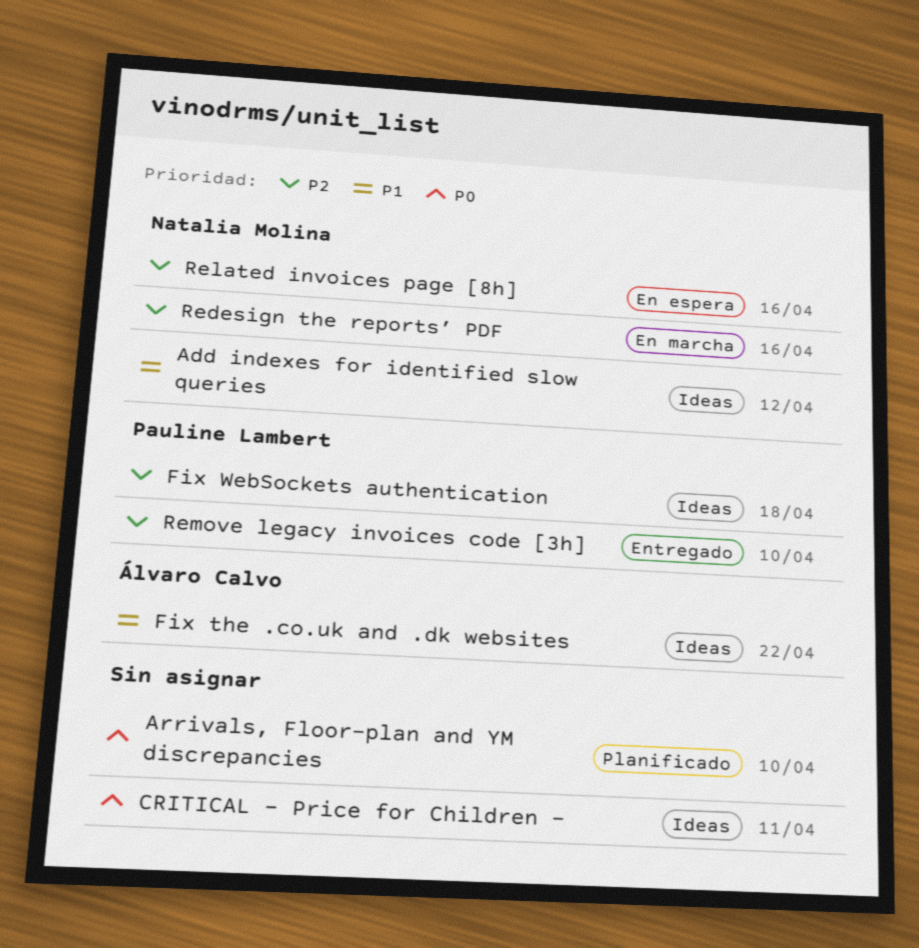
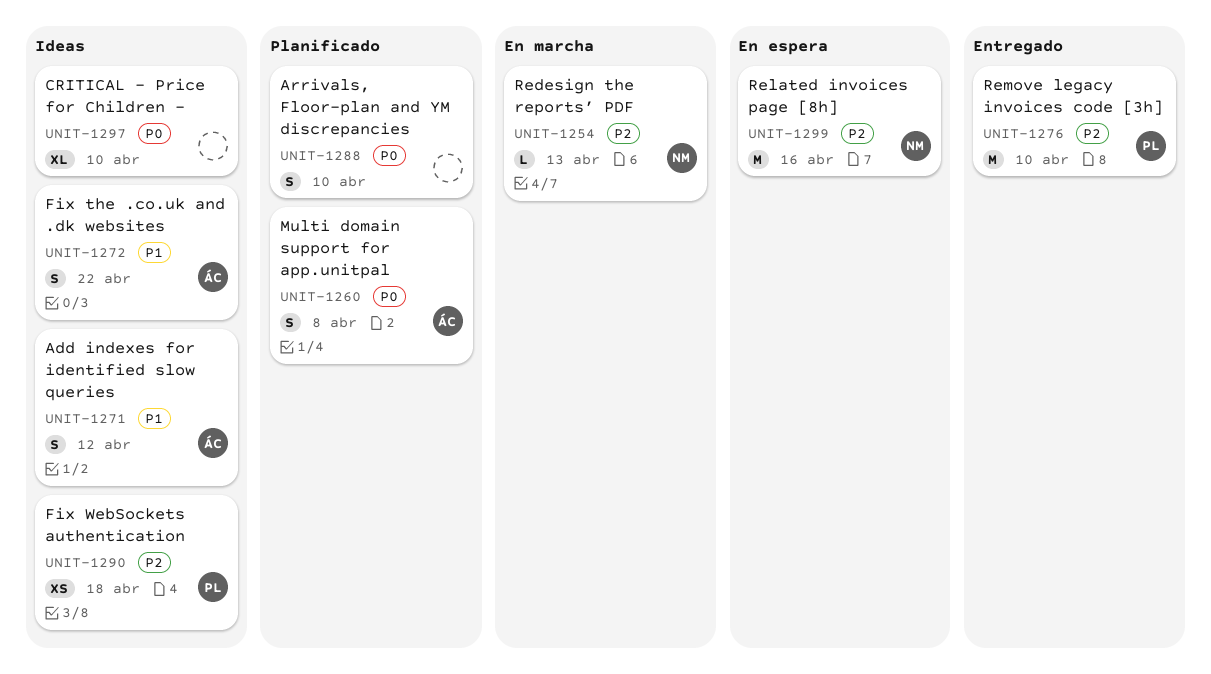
Add indexes for identified slow queries, owner: Natalia Molina -> Álvaro Calvo
CRITICAL - Price for Children -, due: Apr 11 -> Apr 10
Multi domain support for app.unitpal: none -> present
Redesign the reports’ PDF, due: Apr 16 -> Apr 13

